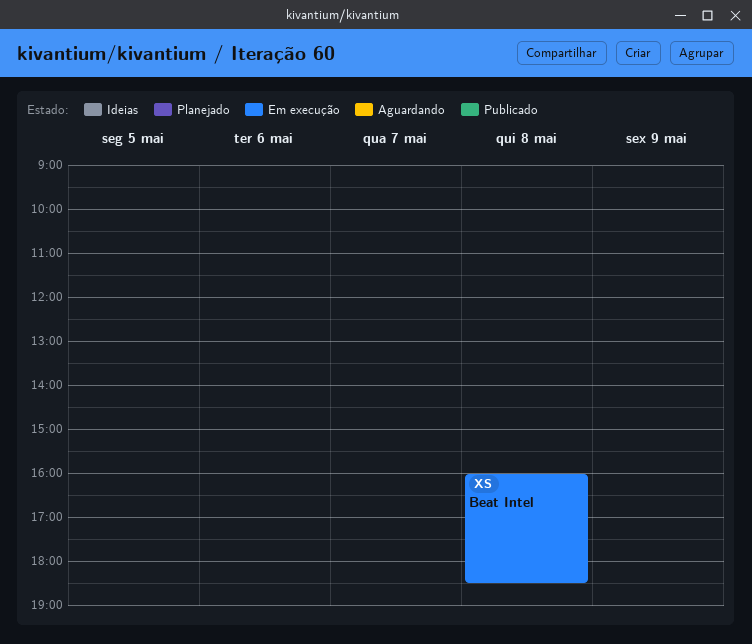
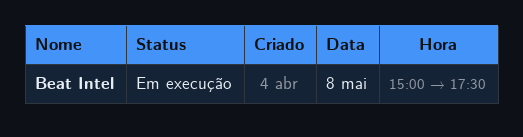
Beat Intel, begins: 16:00 -> 15:00
Beat Intel, ends: 18:30 -> 17:30

